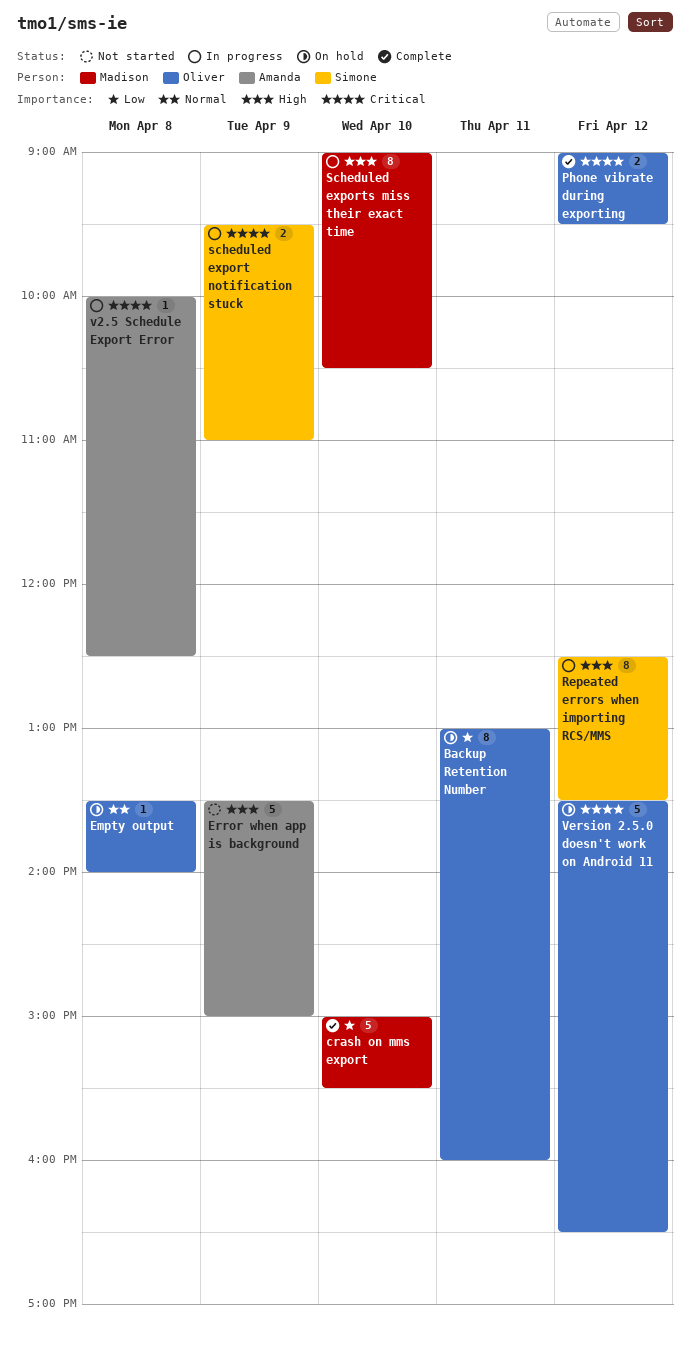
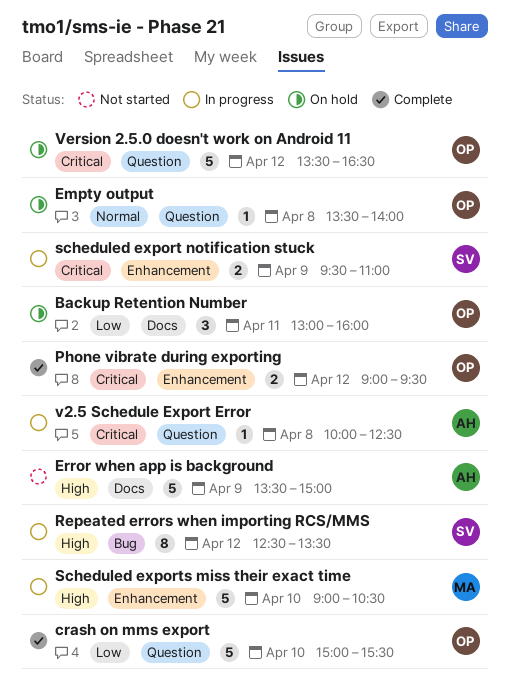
Backup Retention Number, estimate: 8 -> 3
crash on mms export, owner: Madison -> Oliver
Scheduled exports miss their exact time, estimate: 8 -> 5

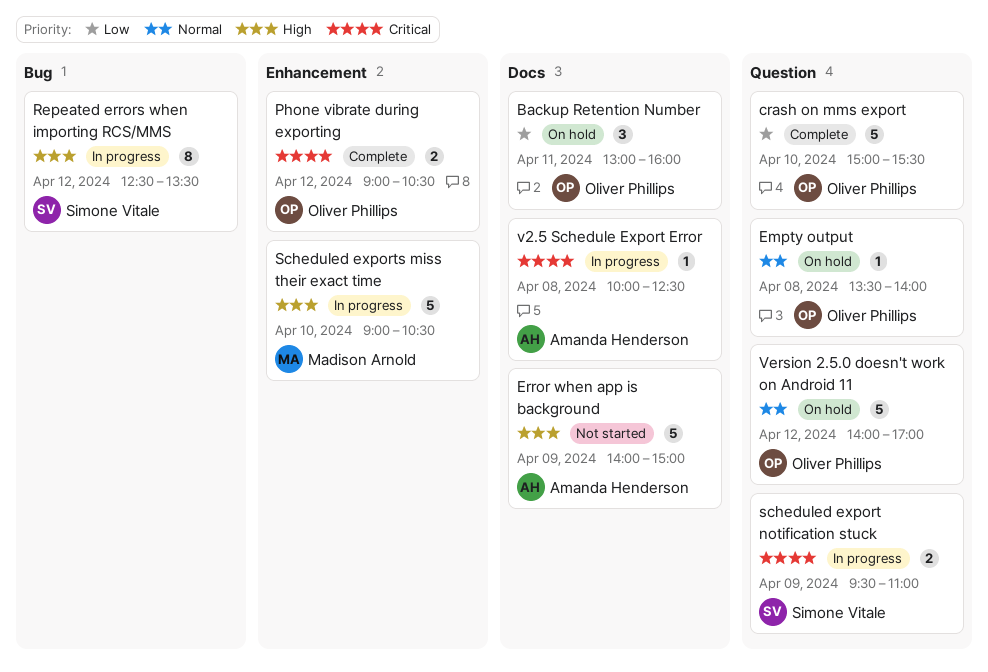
Error when app is background, begins: 13:30 -> 14:00
Phone vibrate during exporting, ends: 09:30 -> 10:30
scheduled export notification stuck, label: Enhancement -> Question
v2.5 Schedule Export Error, label: Question -> Docs
Version 2.5.0 doesn't work on Android 11, priority: Critical -> Normal
Version 2.5.0 doesn't work on Android 11, begins: 13:30 -> 14:00
Version 2.5.0 doesn't work on Android 11, ends: 16:30 -> 17:00

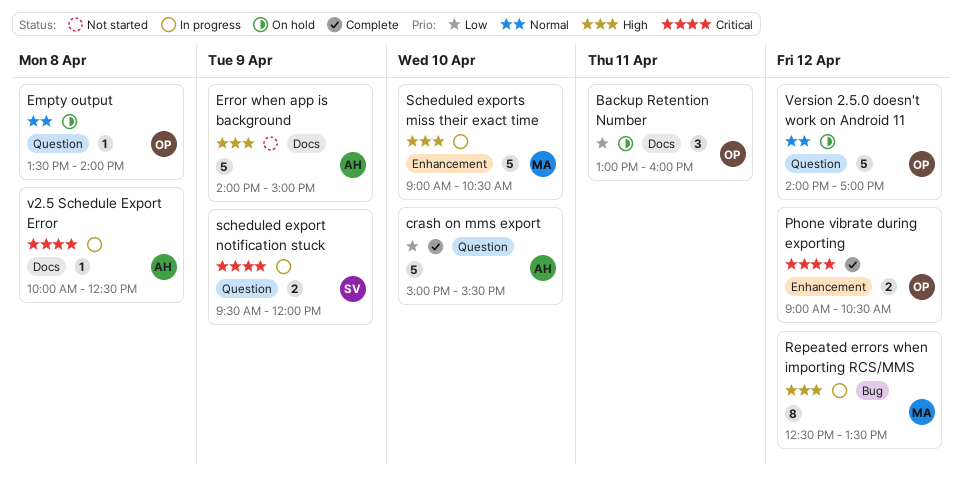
crash on mms export, owner: Oliver Phillips -> Amanda Henderson
Repeated errors when importing RCS/MMS, owner: Simone Vitale -> Madison Arnold
scheduled export notification stuck, ends: 11:00 -> 12:00

